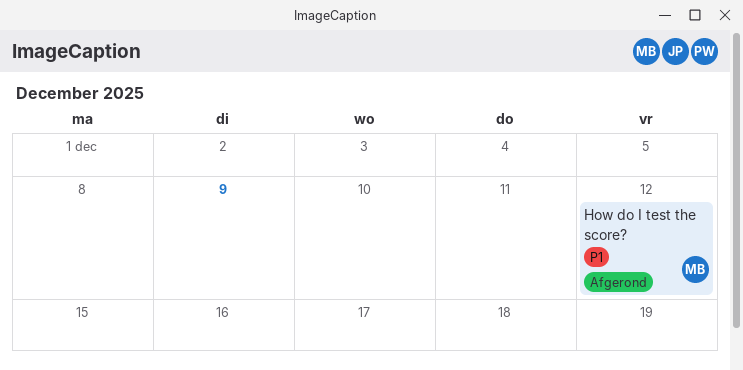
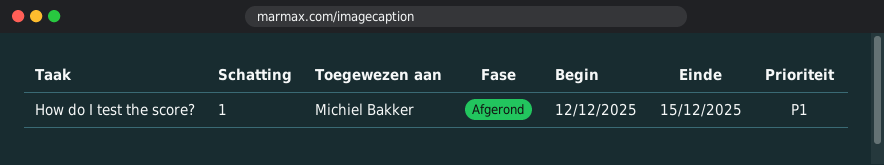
How do I test the score?, due: Dec 12 -> Dec 15

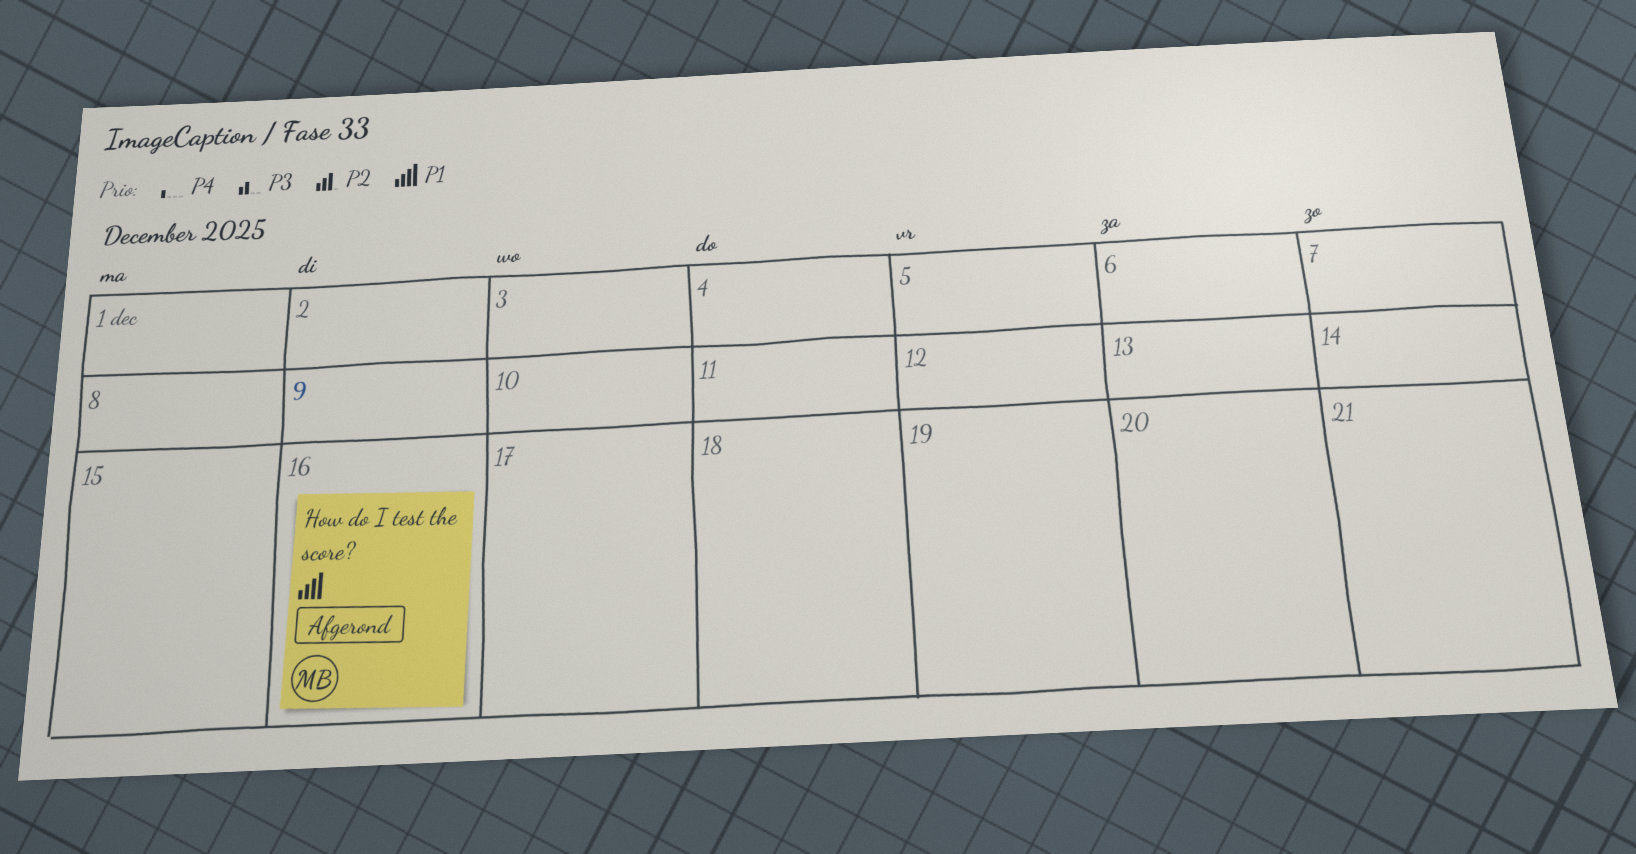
How do I test the score?, due: Dec 15 -> Dec 16

